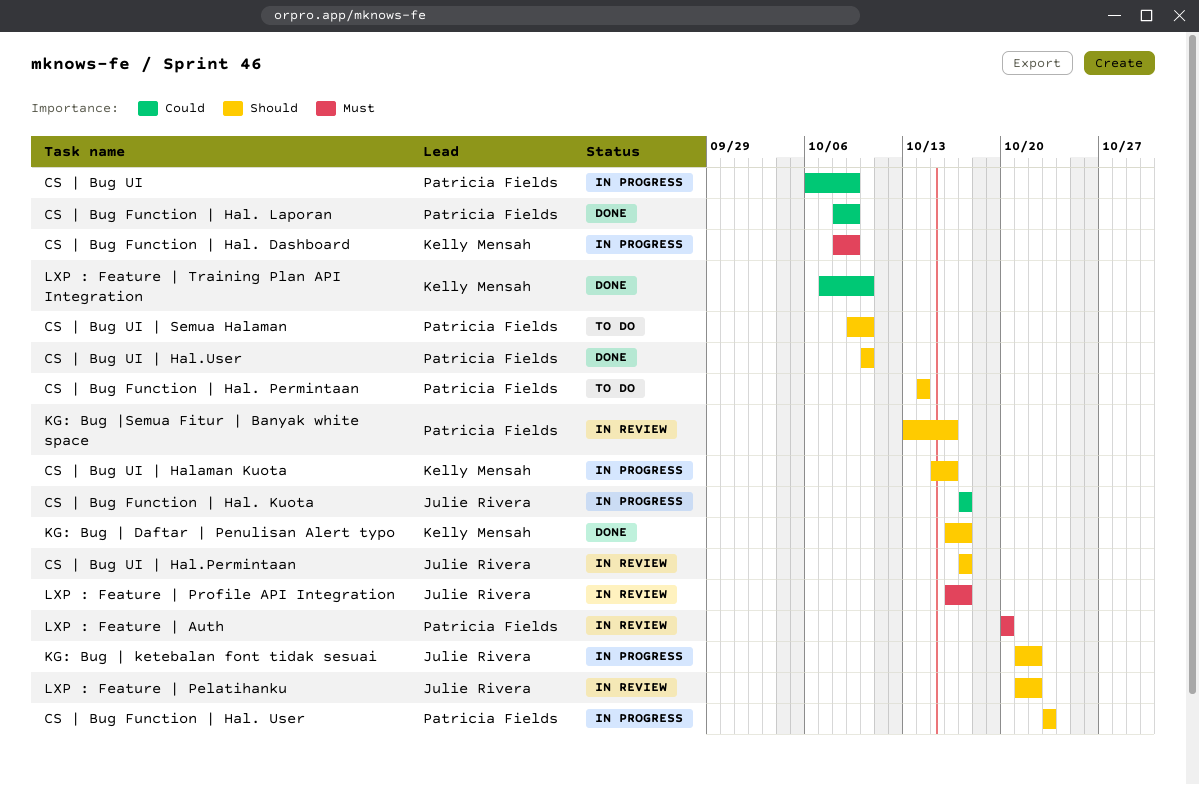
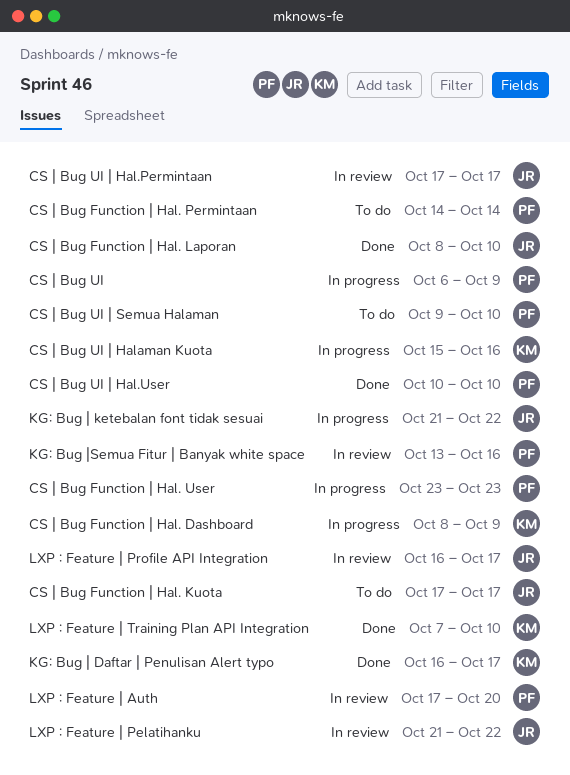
CS | Bug Function | Hal. Kuota, status: In progress -> To do
CS | Bug Function | Hal. Laporan, owner: Patricia Fields -> Julie Rivera
CS | Bug Function | Hal. Laporan, due: Oct 9 -> Oct 10
LXP : Feature | Auth, start: Oct 20 -> Oct 17

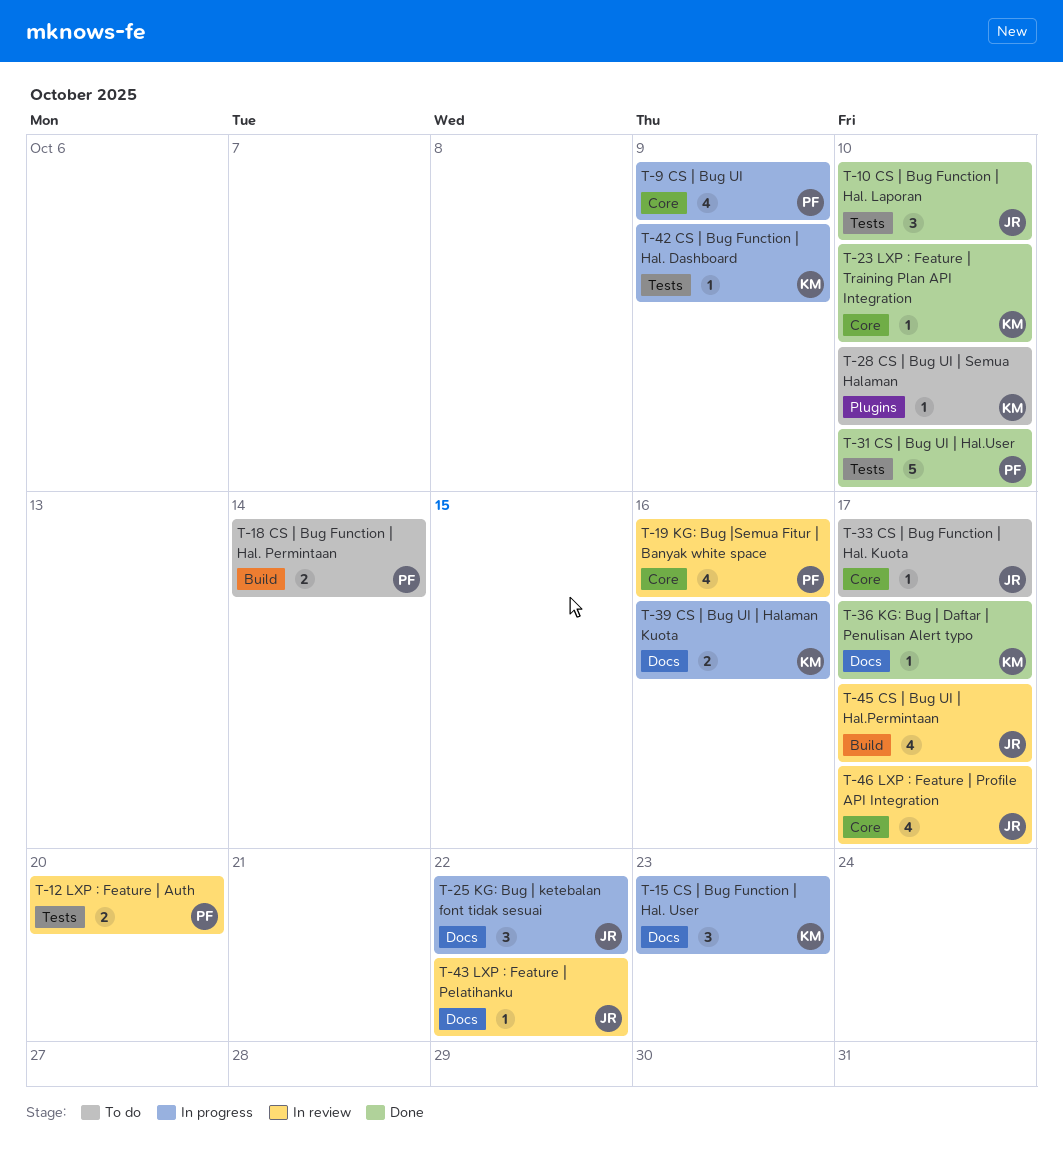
CS | Bug Function | Hal. User, owner: PF -> KM
CS | Bug UI | Semua Halaman, owner: PF -> KM

